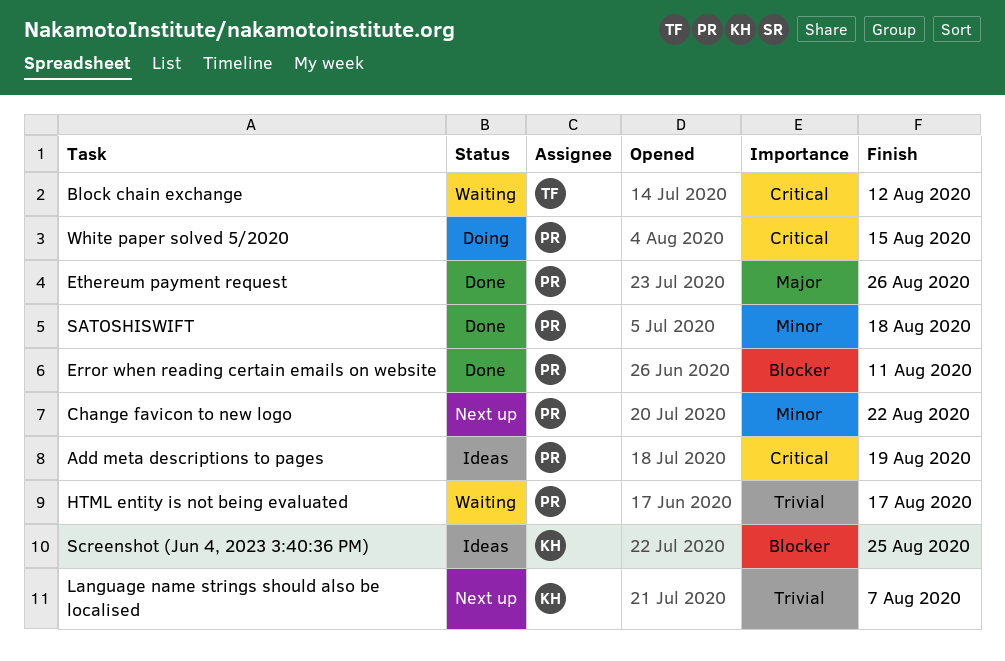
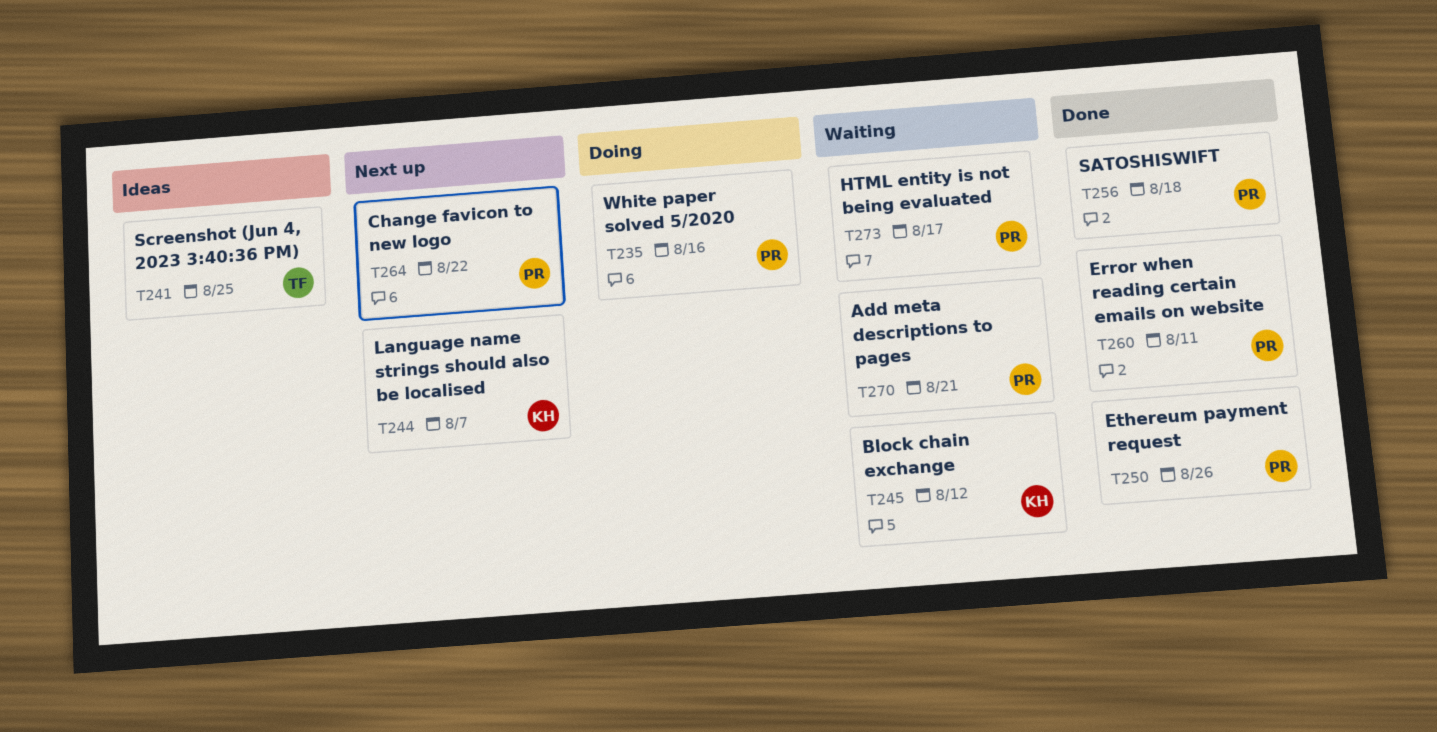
Add meta descriptions to pages, status: Ideas -> Waiting
Add meta descriptions to pages, due: Aug 19 -> Aug 21
Block chain exchange, owner: TF -> KH
Screenshot (Jun 4, 2023 3:40:36 PM), owner: KH -> TF
White paper solved 5/2020, due: Aug 15 -> Aug 16

